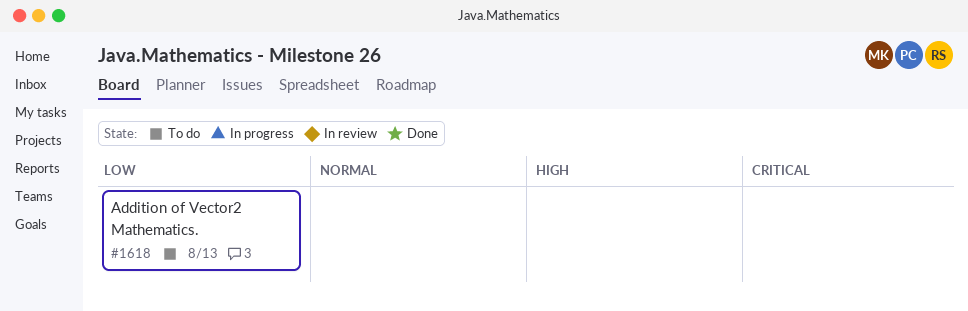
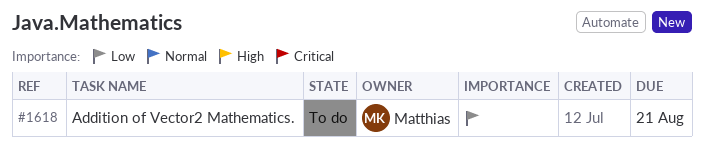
#1618, due: Aug 13 -> Aug 21

